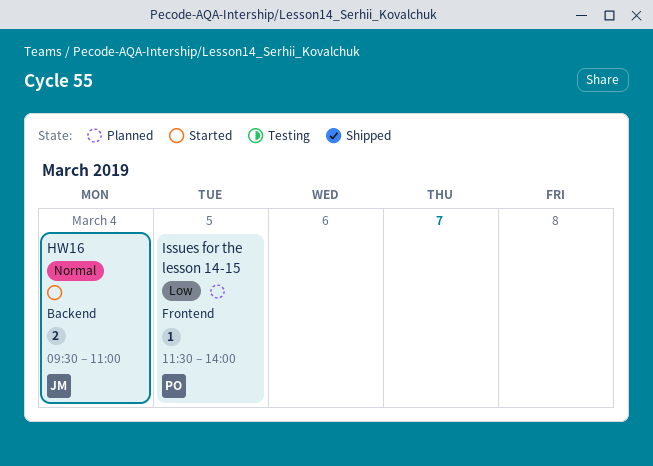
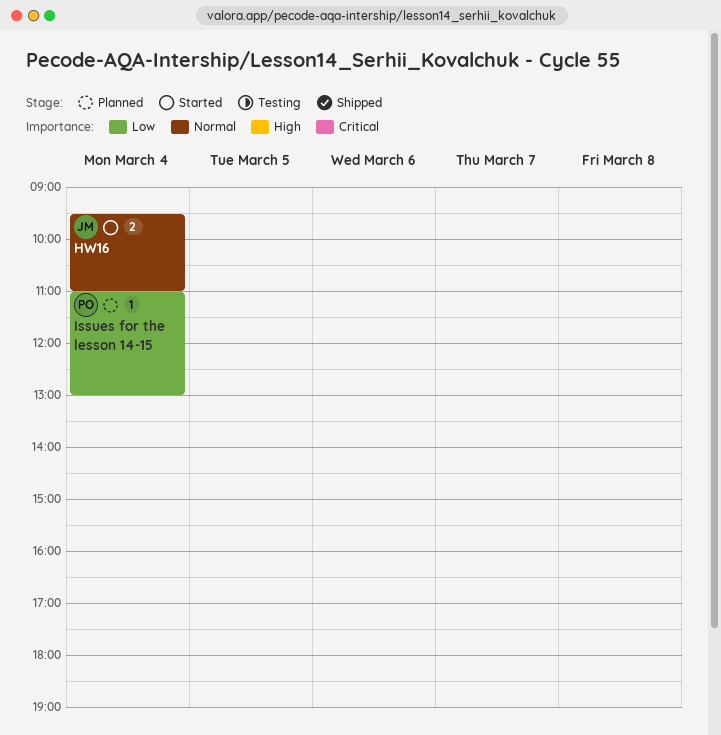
Issues for the lesson 14-15, day: Mar 5 -> Mar 4
Issues for the lesson 14-15, begins: 11:30 -> 11:00
Issues for the lesson 14-15, ends: 14:00 -> 13:00

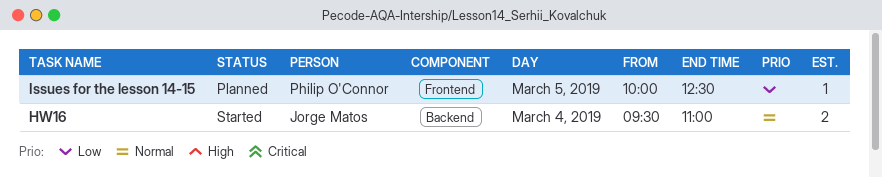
Issues for the lesson 14-15, day: Mar 4 -> Mar 5
Issues for the lesson 14-15, begins: 11:00 -> 10:00
Issues for the lesson 14-15, ends: 13:00 -> 12:30

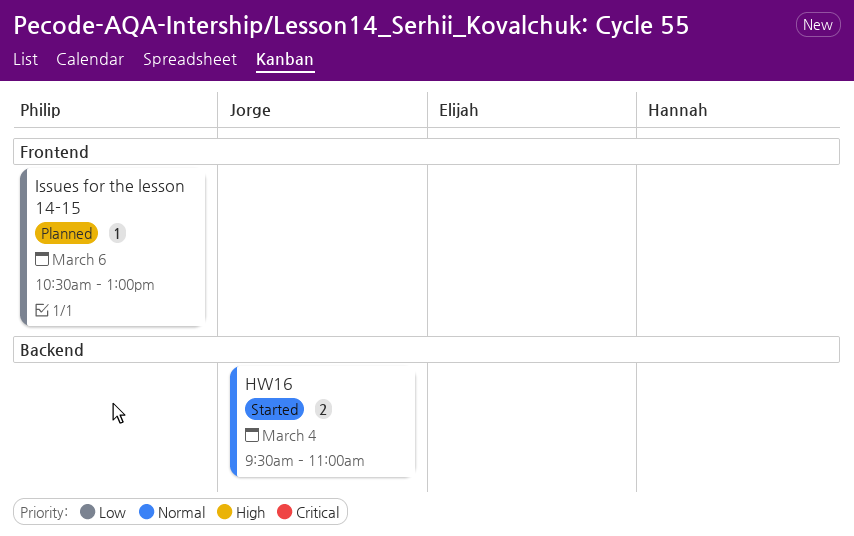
Issues for the lesson 14-15, day: Mar 5 -> Mar 6
Issues for the lesson 14-15, begins: 10:00 -> 10:30
Issues for the lesson 14-15, ends: 12:30 -> 13:00

